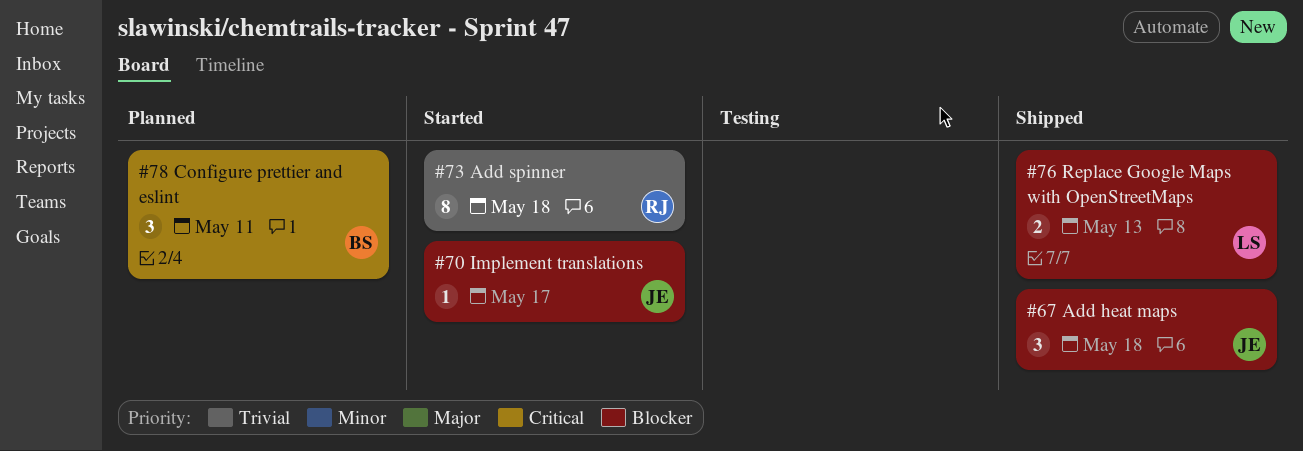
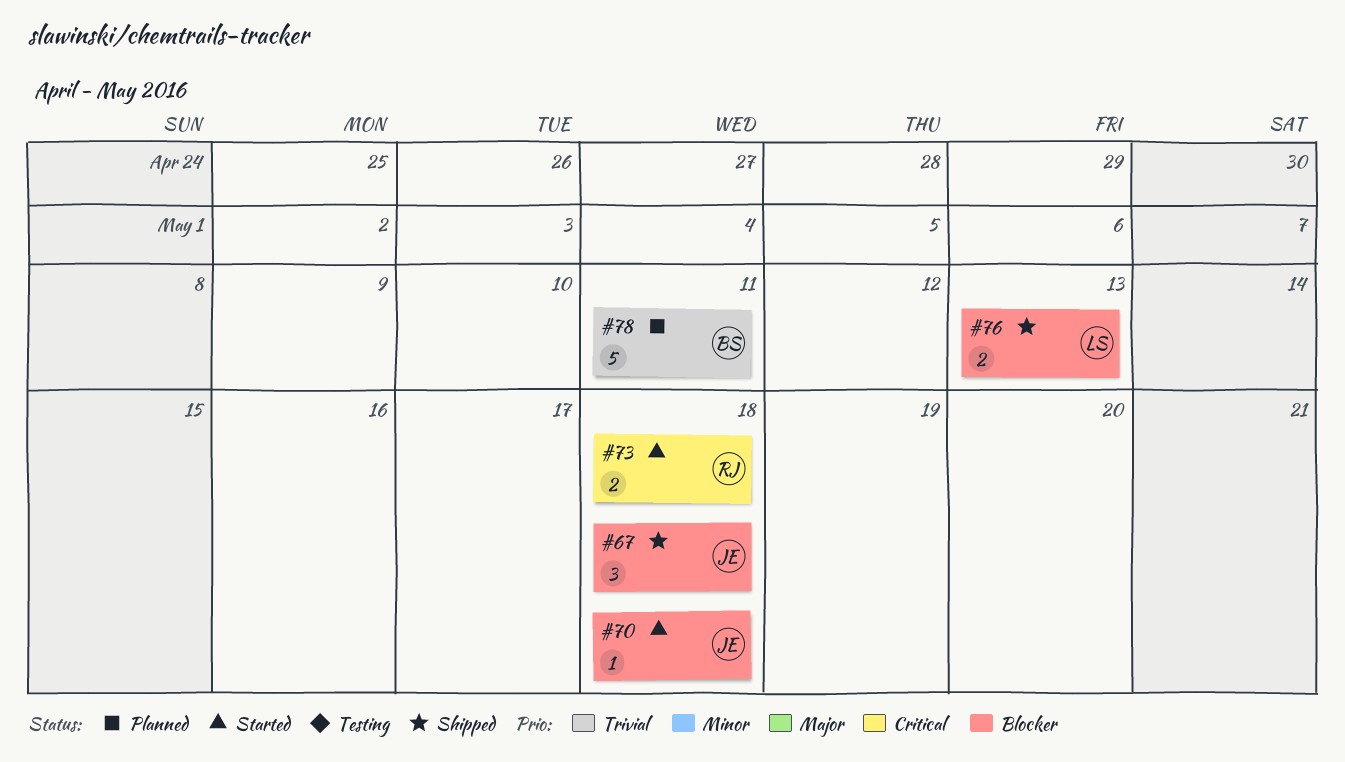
#70, due: May 17 -> May 18
#73, priority: Trivial -> Critical
#73, estimate: 8 -> 2
#78, priority: Critical -> Trivial
#78, estimate: 3 -> 5

